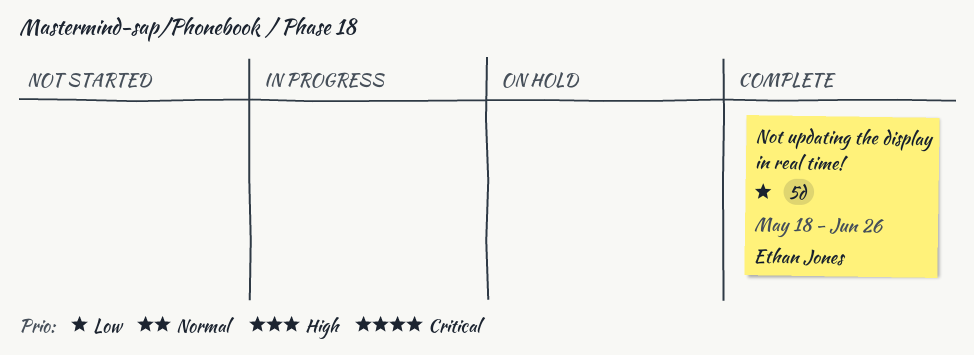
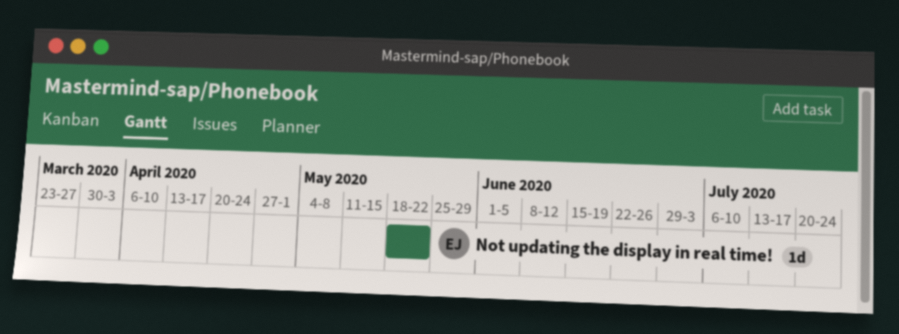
Not updating the display in real time!, estimate: 5d -> 1d
Not updating the display in real time!, due: Jun 26 -> May 22

